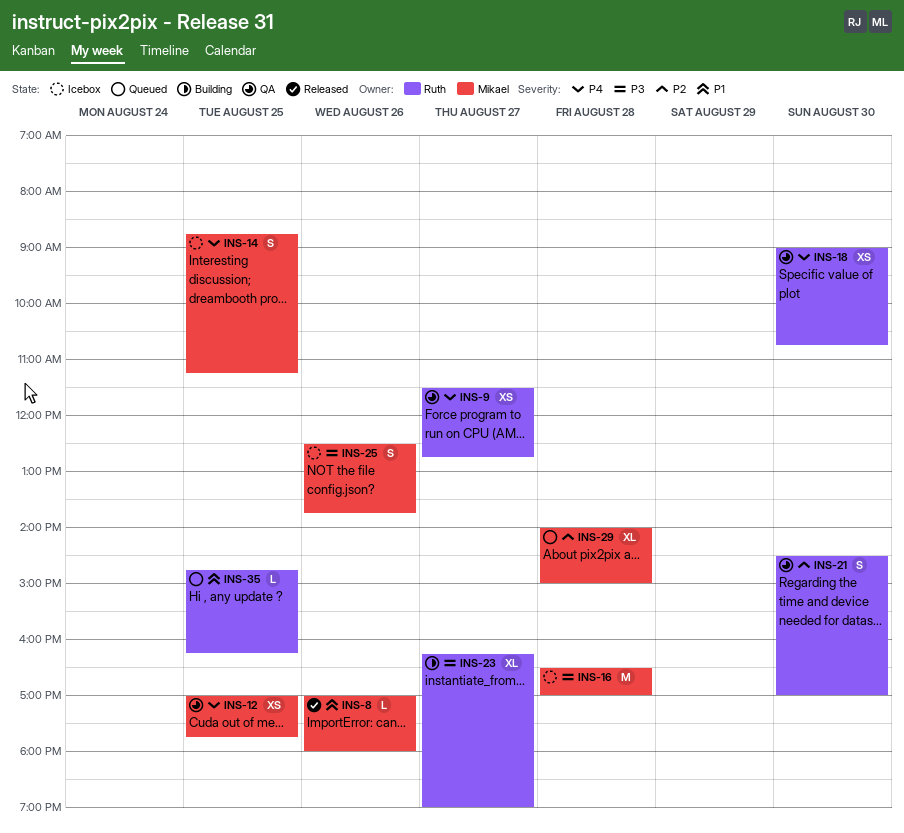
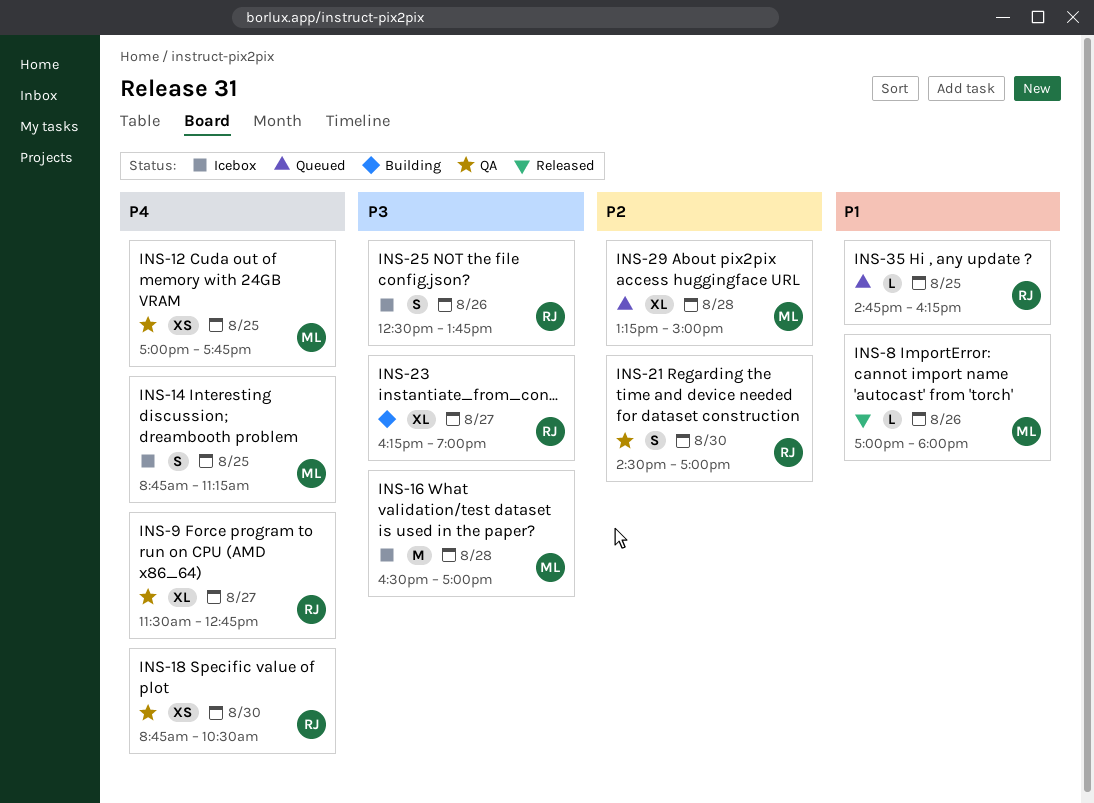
INS-9, estimate: XS -> XL
INS-18, begins: 09:00 -> 08:45
INS-18, ends: 10:45 -> 10:30
INS-25, owner: Mikael -> Ruth
INS-29, begins: 14:00 -> 13:15

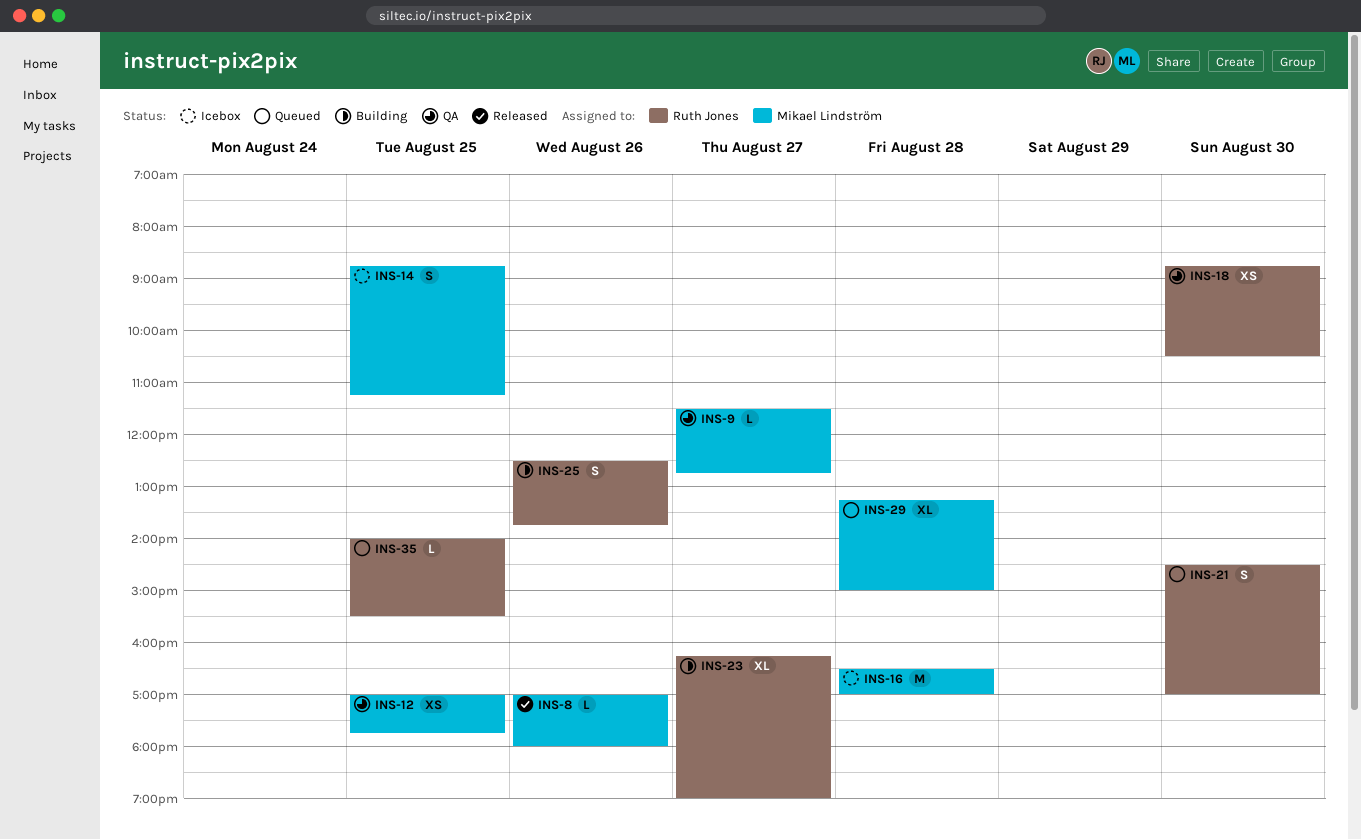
INS-9, owner: Ruth Jones -> Mikael Lindström
INS-9, estimate: XL -> L
INS-21, status: QA -> Queued
INS-25, status: Icebox -> Building
INS-35, begins: 14:45 -> 14:00
INS-35, ends: 16:15 -> 15:30

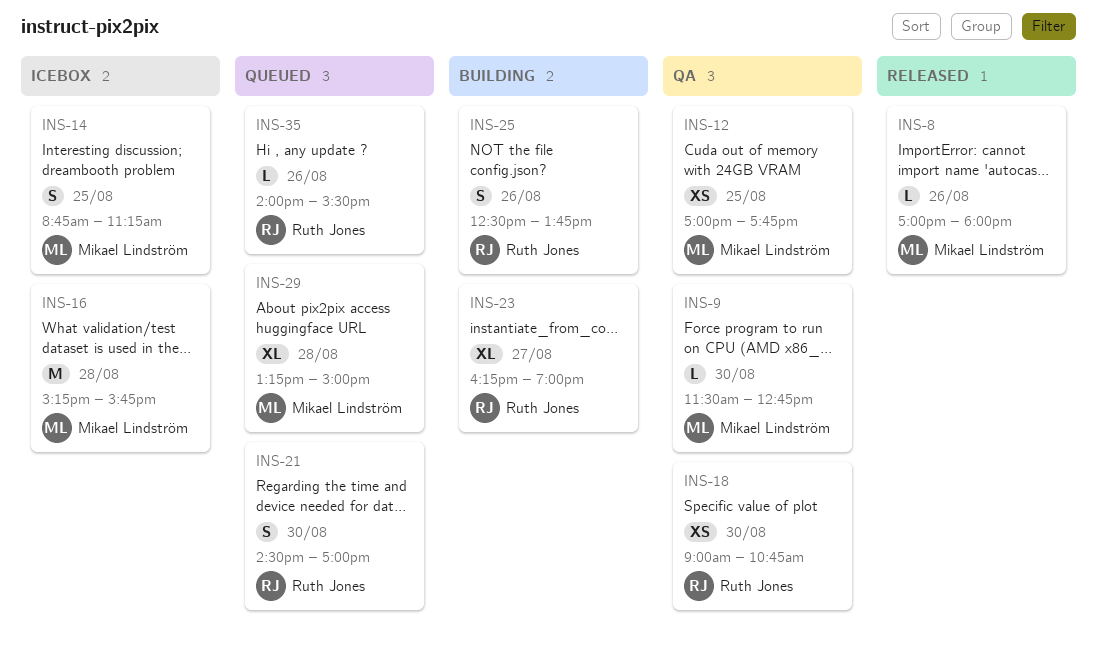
INS-9, day: Aug 27 -> Aug 30
INS-16, begins: 16:30 -> 15:15
INS-16, ends: 17:00 -> 15:45
INS-18, begins: 08:45 -> 09:00
INS-18, ends: 10:30 -> 10:45
INS-35, day: Aug 25 -> Aug 26

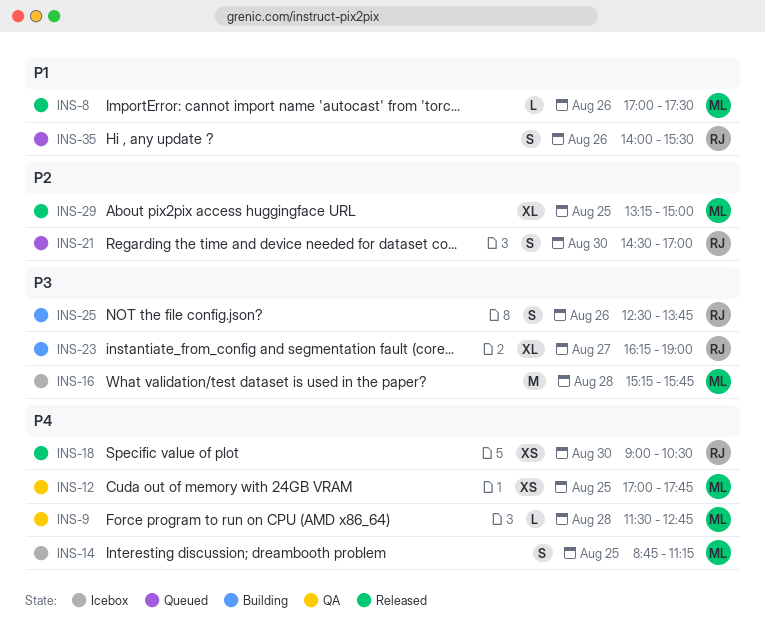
INS-8, ends: 18:00 -> 17:30
INS-9, day: Aug 30 -> Aug 28
INS-18, status: QA -> Released
INS-18, ends: 10:45 -> 10:30
INS-29, status: Queued -> Released
INS-29, day: Aug 28 -> Aug 25
INS-35, estimate: L -> S

